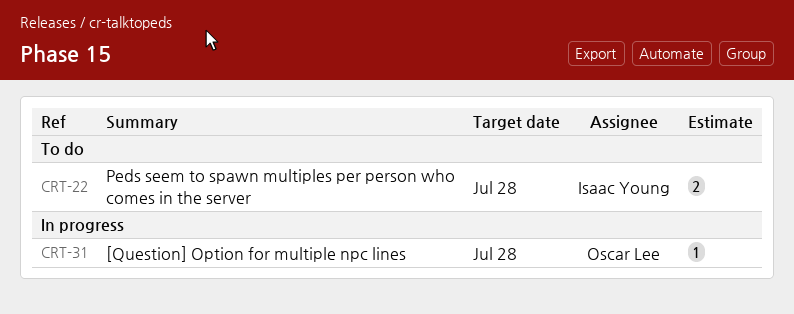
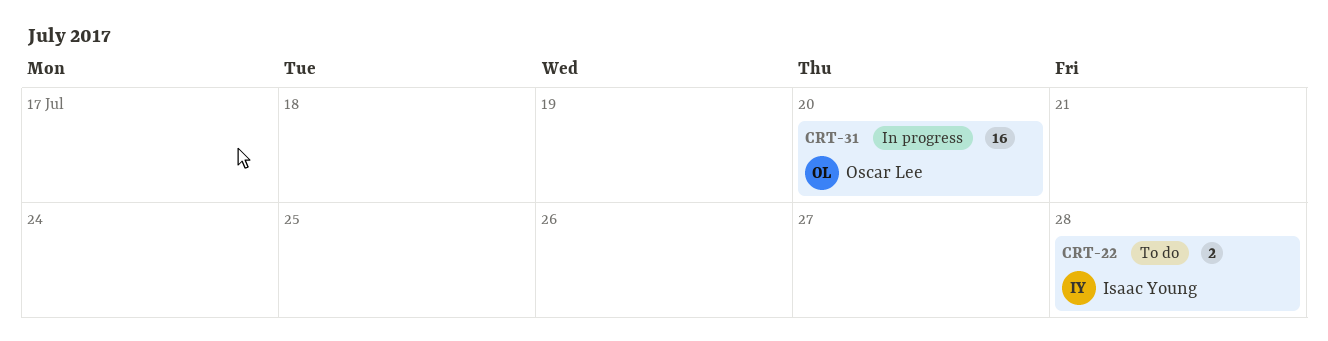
CRT-31, estimate: 1 -> 16
CRT-31, due: Jul 28 -> Jul 20

